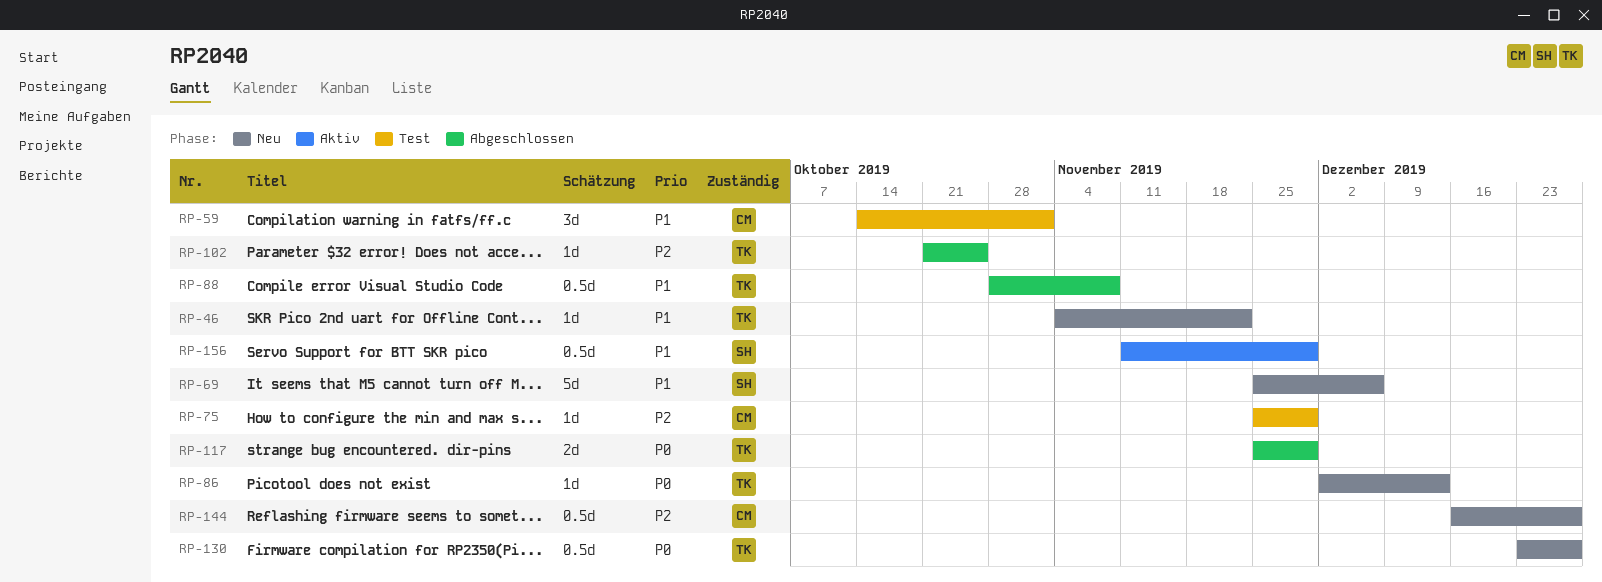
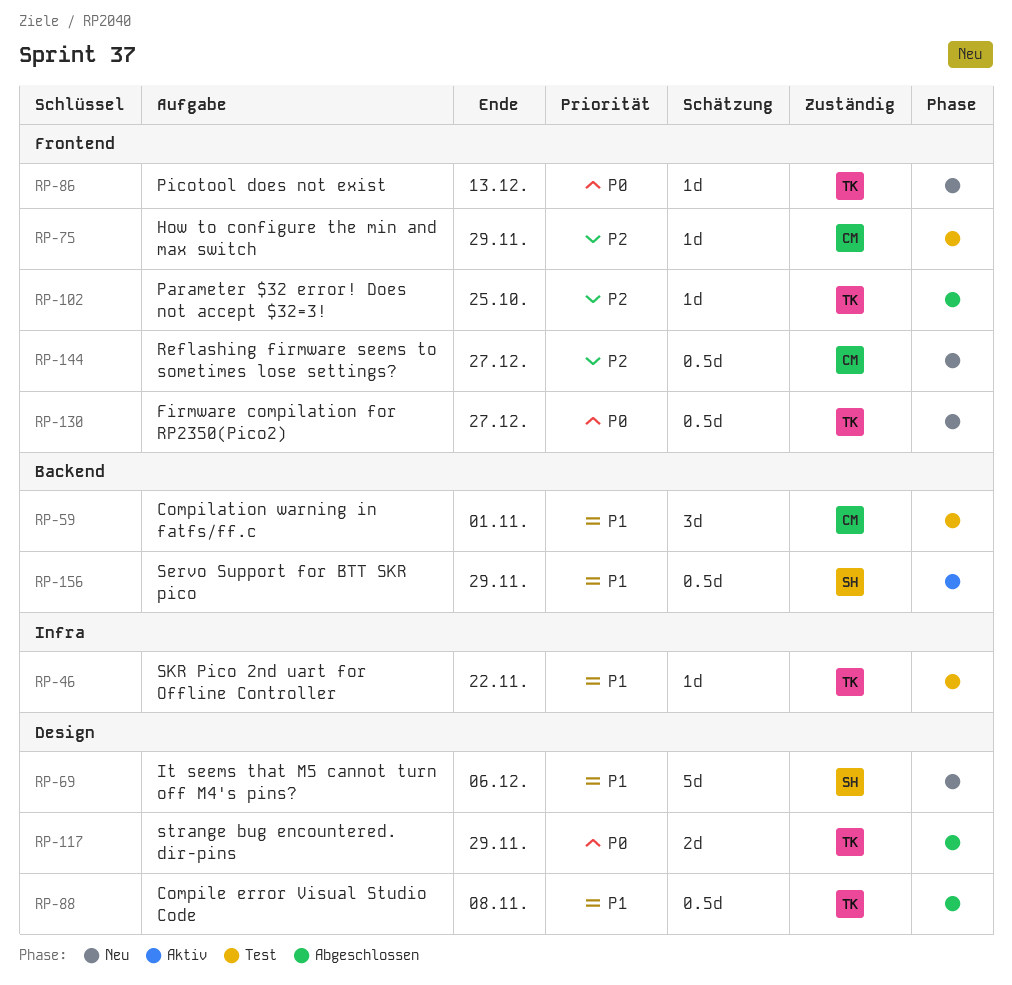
RP-46, status: Neu -> Test

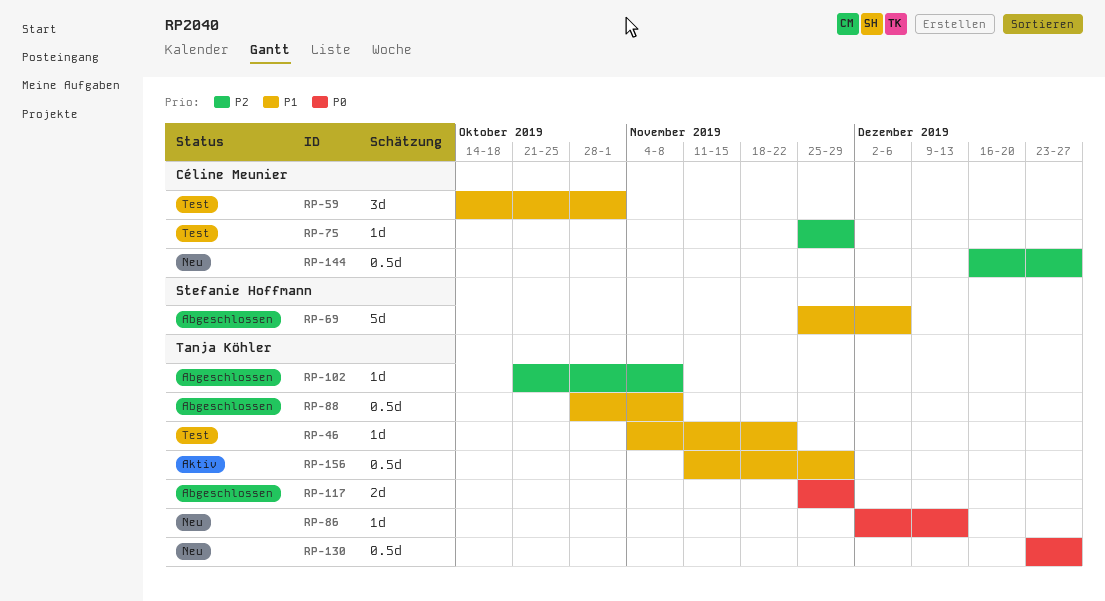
RP-69, status: Neu -> Abgeschlossen
RP-102, due: Oct 25 -> Nov 8
RP-156, owner: Stefanie Hoffmann -> Tanja Köhler

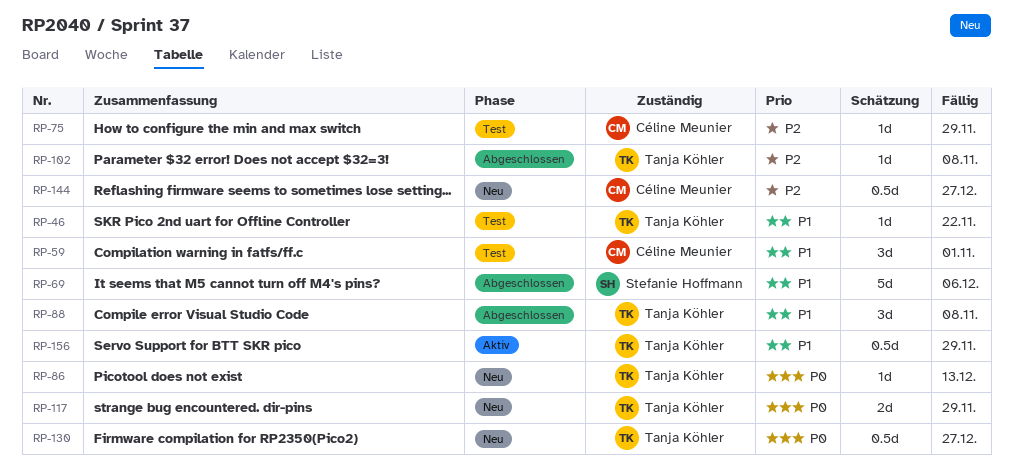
RP-88, estimate: 0.5d -> 3d
RP-117, status: Abgeschlossen -> Neu

